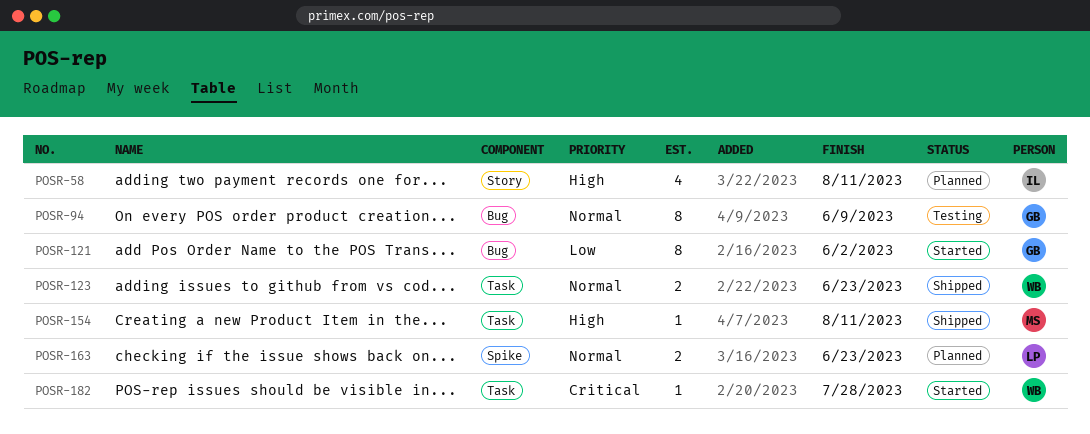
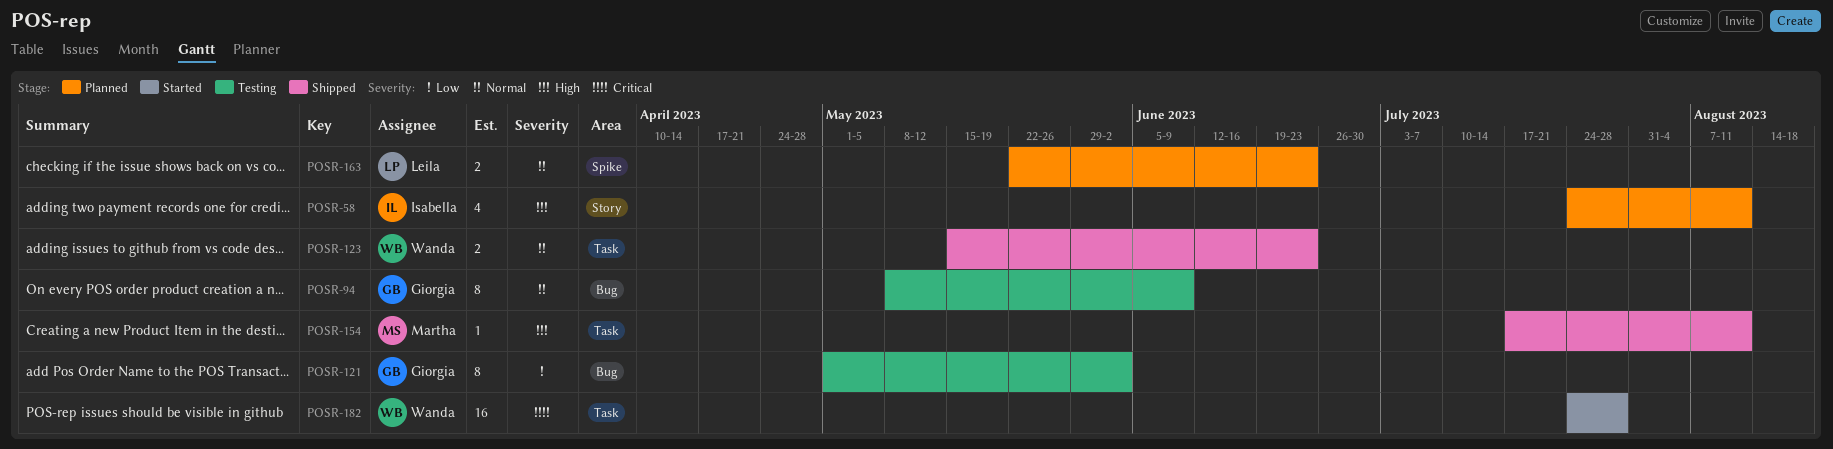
POSR-121, status: Started -> Testing
POSR-182, estimate: 1 -> 16

